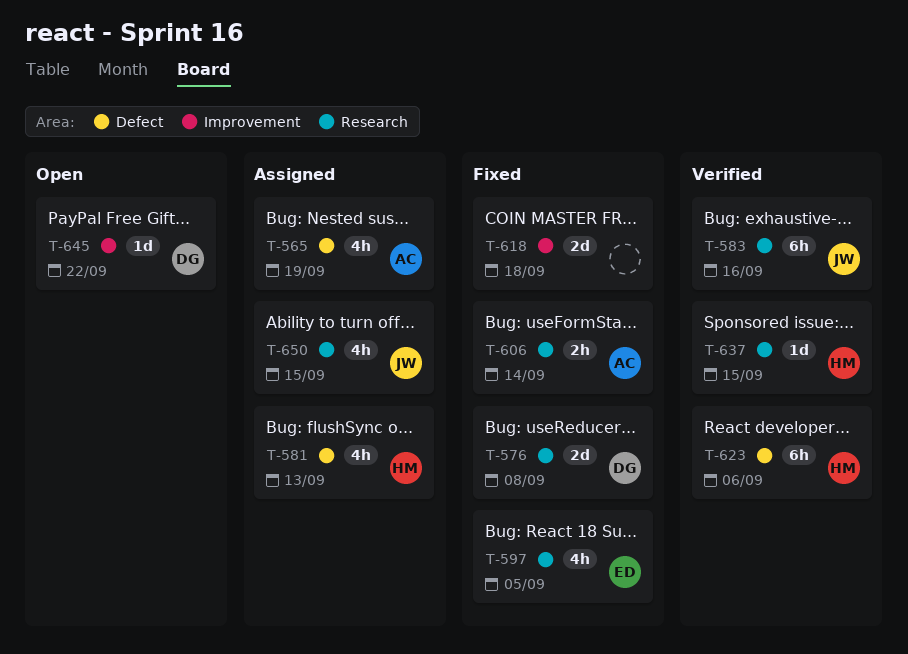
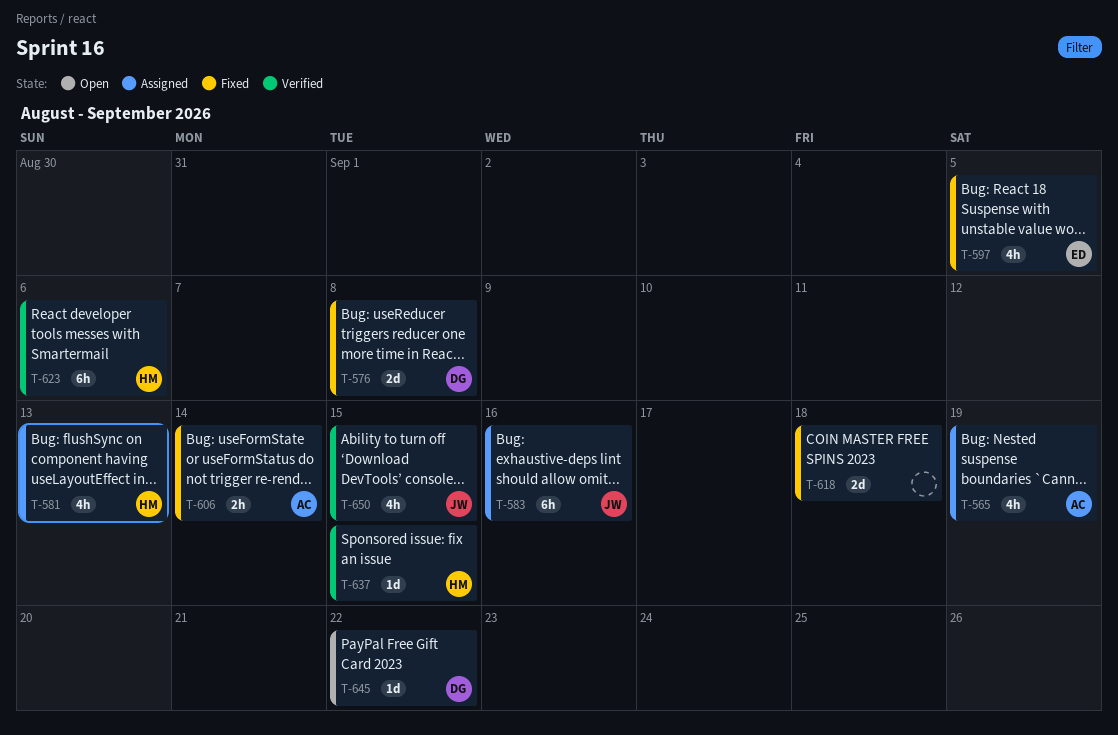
T-583, status: Verified -> Assigned
T-650, status: Assigned -> Verified

